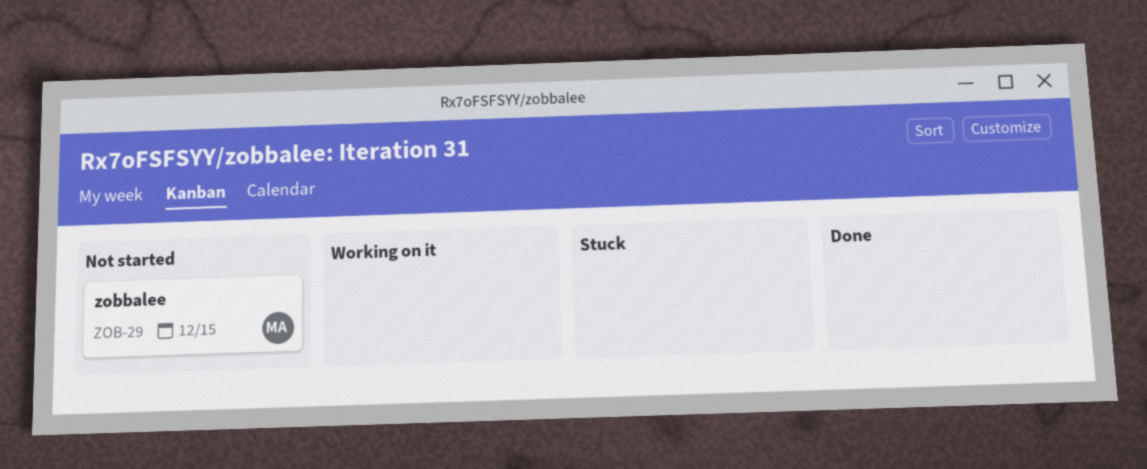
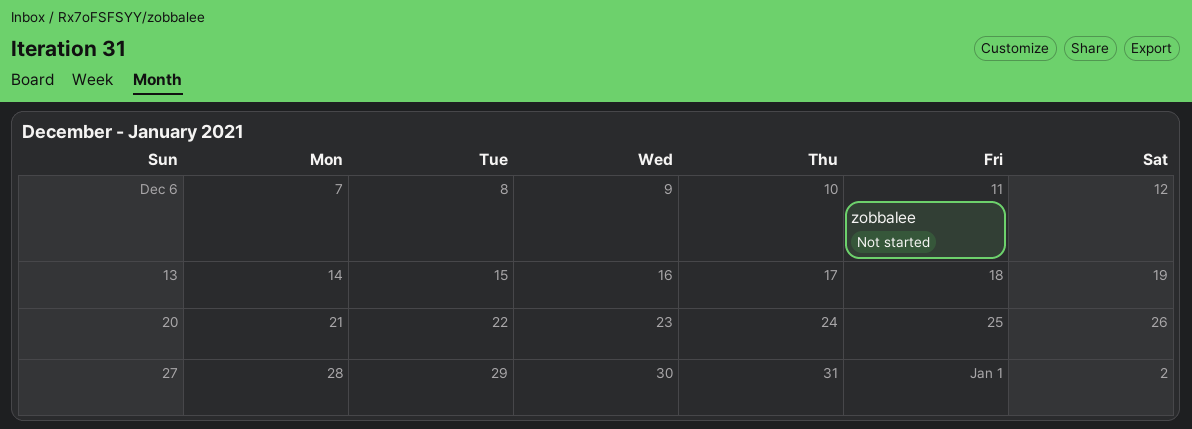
zobbalee, due: Dec 15 -> Dec 11

